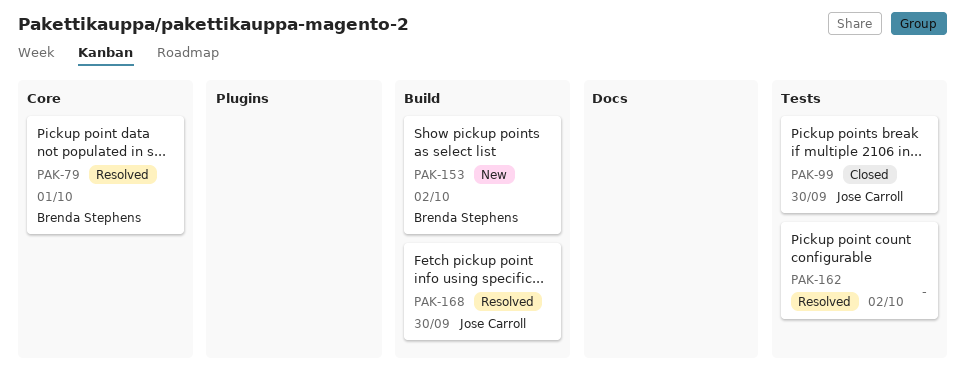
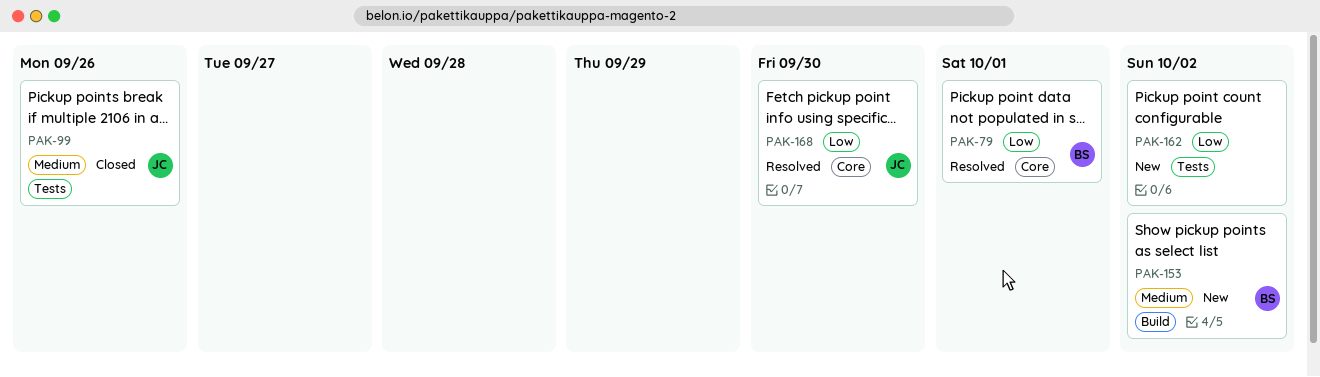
PAK-99, due: Sep 30 -> Sep 26
PAK-162, status: Resolved -> New
PAK-168, label: Build -> Core

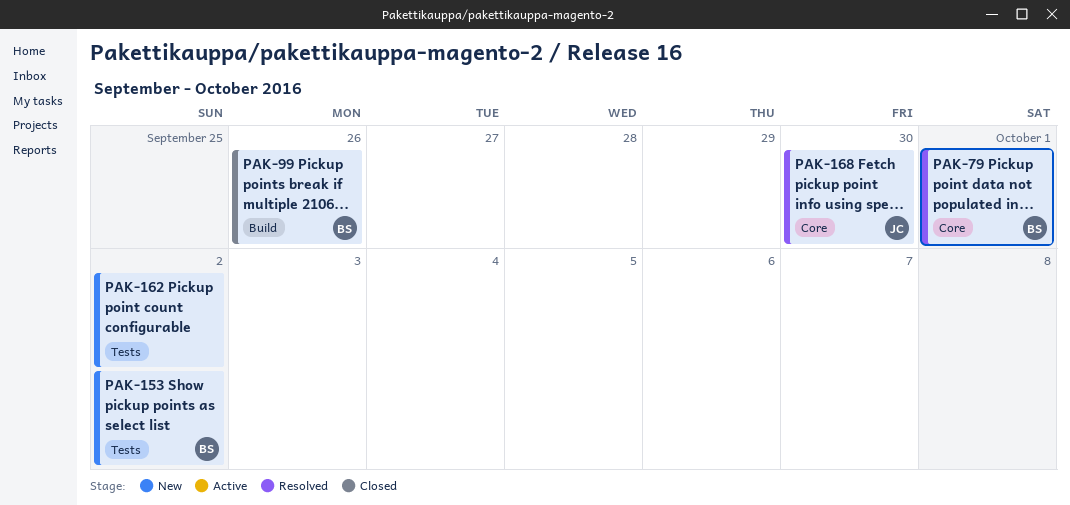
PAK-99, owner: JC -> BS
PAK-99, label: Tests -> Build
PAK-153, label: Build -> Tests

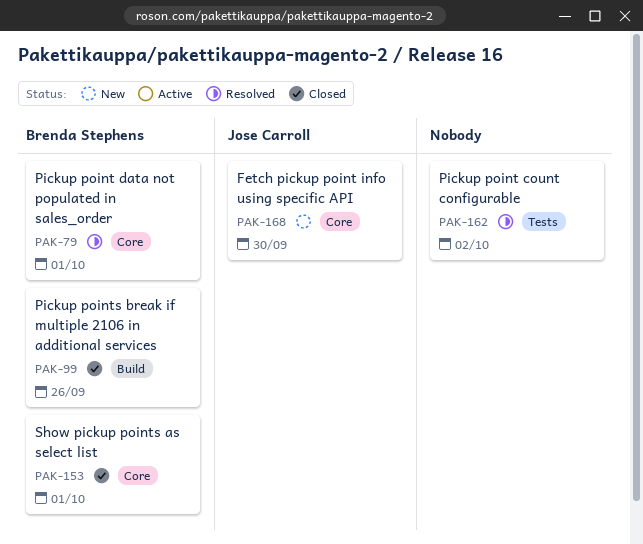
PAK-153, status: New -> Closed
PAK-153, label: Tests -> Core
PAK-153, due: Oct 2 -> Oct 1
PAK-162, status: New -> Resolved
PAK-168, status: Resolved -> New

